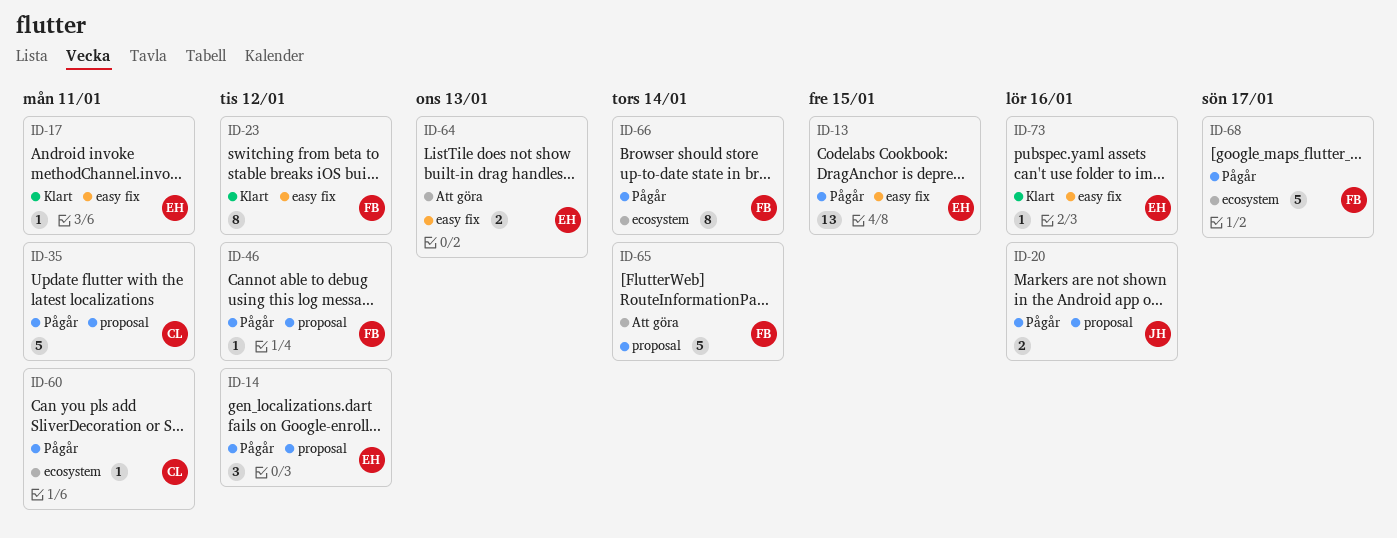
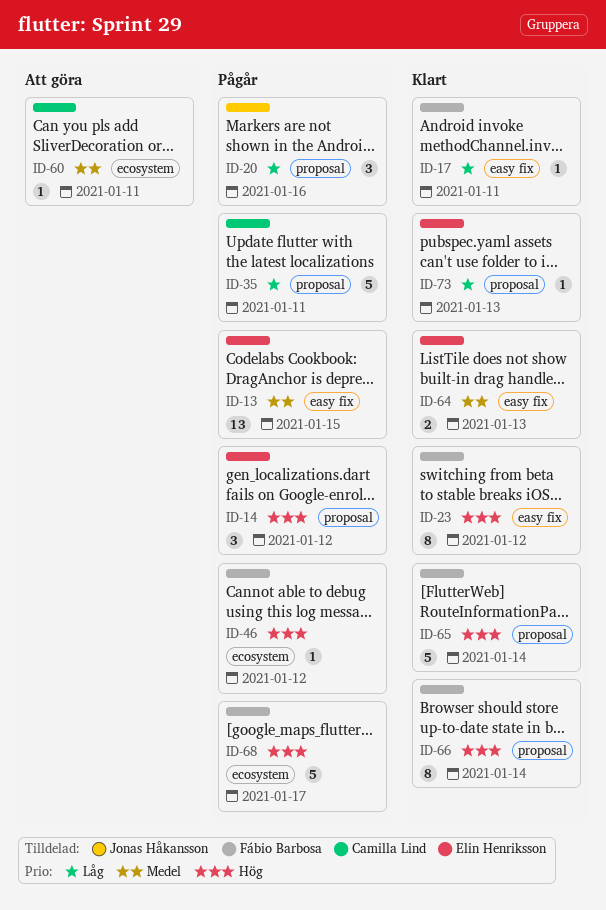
ID-17, owner: Elin Henriksson -> Fábio Barbosa
ID-20, estimate: 2 -> 3
ID-46, label: proposal -> ecosystem
ID-60, status: Pågår -> Att göra
ID-64, status: Att göra -> Klart
ID-65, status: Att göra -> Klart
ID-66, status: Pågår -> Klart
ID-66, label: ecosystem -> proposal
ID-73, label: easy fix -> proposal
ID-73, due: Jan 16 -> Jan 13

